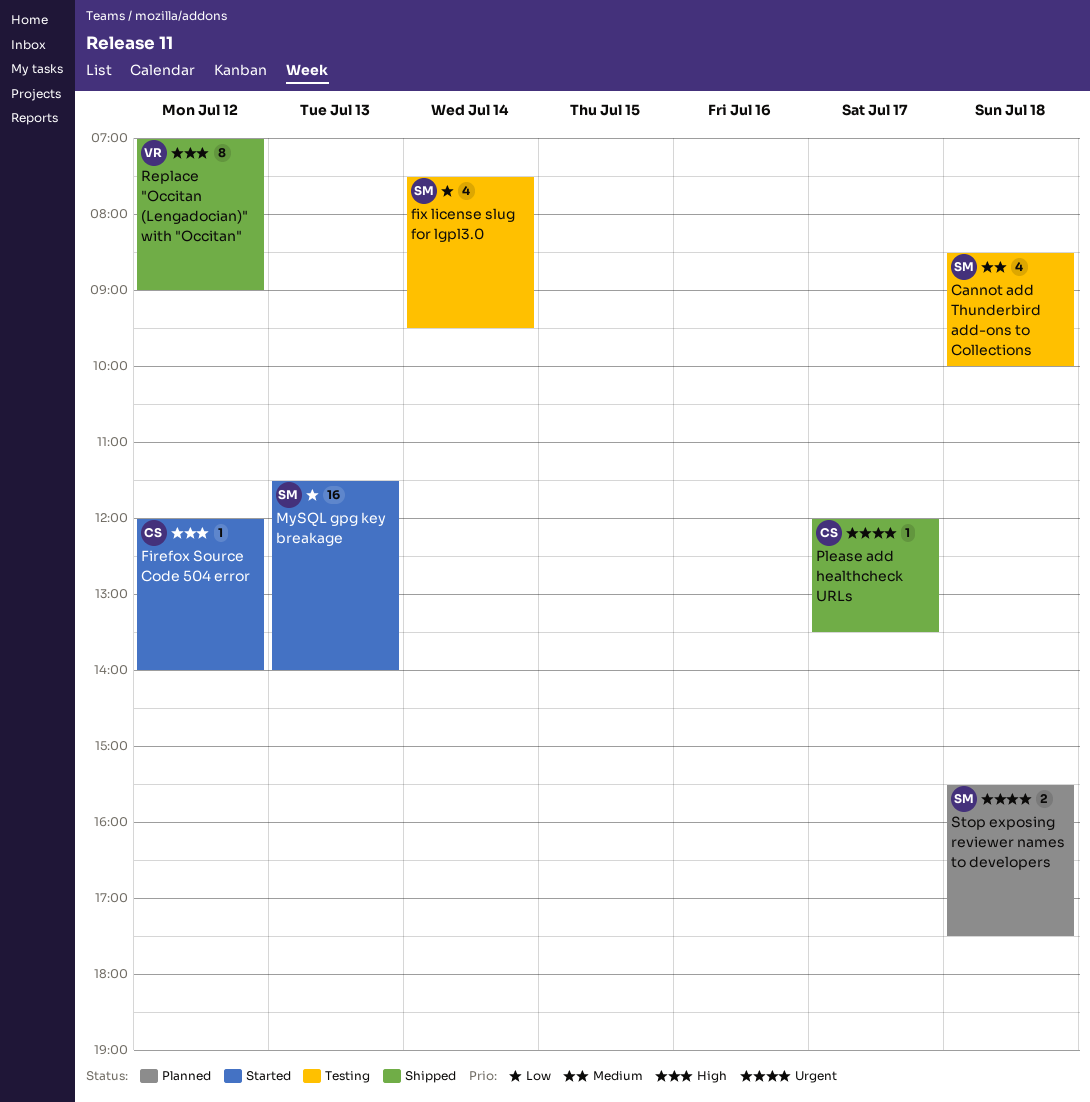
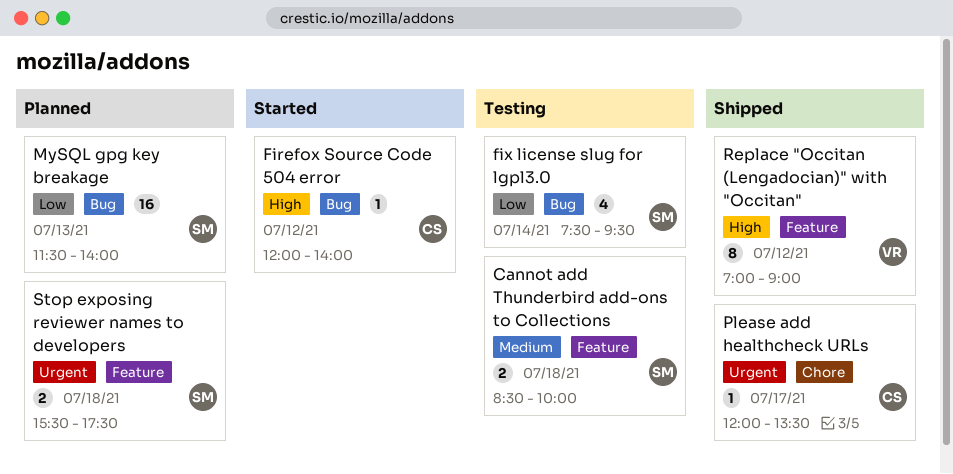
Cannot add Thunderbird add-ons to Collections, estimate: 4 -> 2
MySQL gpg key breakage, status: Started -> Planned

